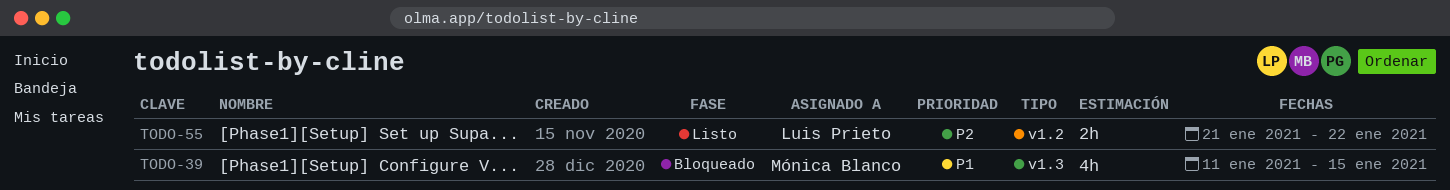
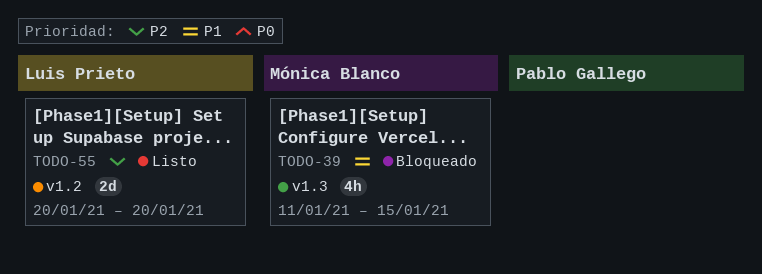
TODO-55, estimate: 2h -> 2d
TODO-55, start: Jan 21 -> Jan 20
TODO-55, due: Jan 22 -> Jan 20

